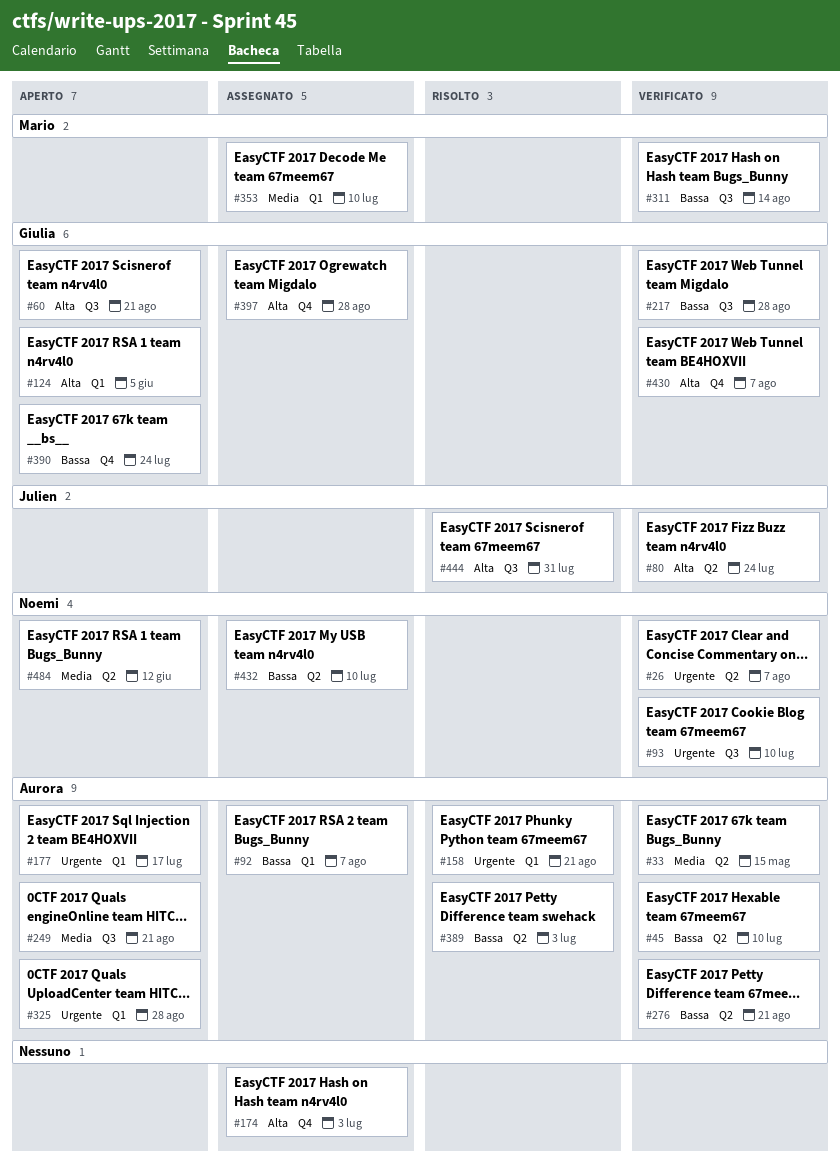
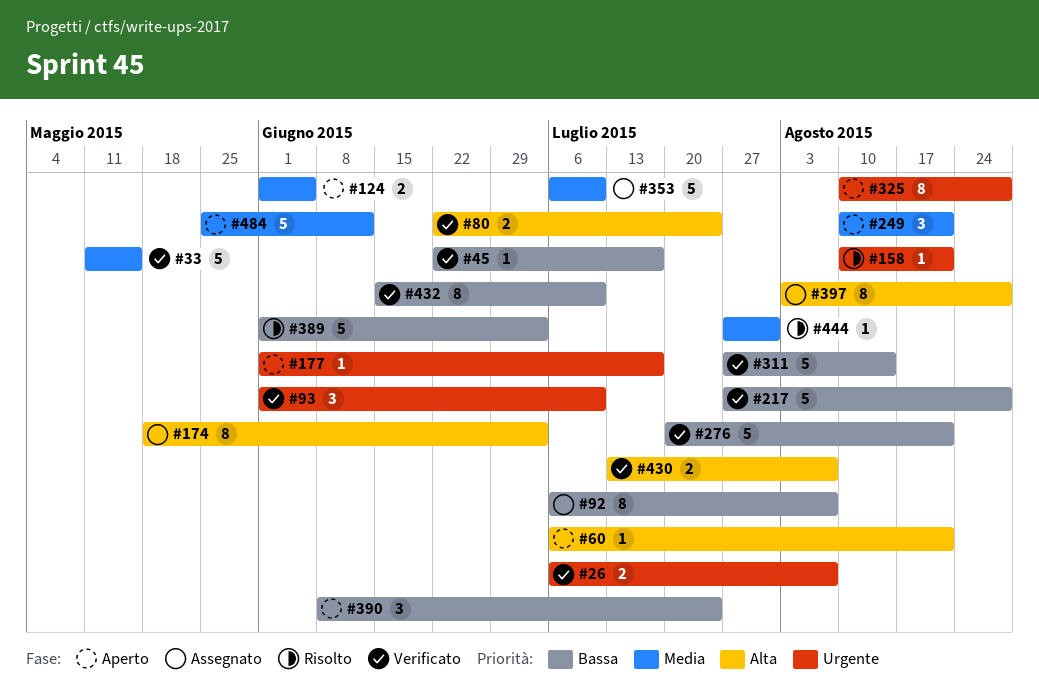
#45, due: Jul 10 -> Jul 17
#124, priority: Alta -> Media
#432, status: Assegnato -> Verificato
#444, priority: Alta -> Media

